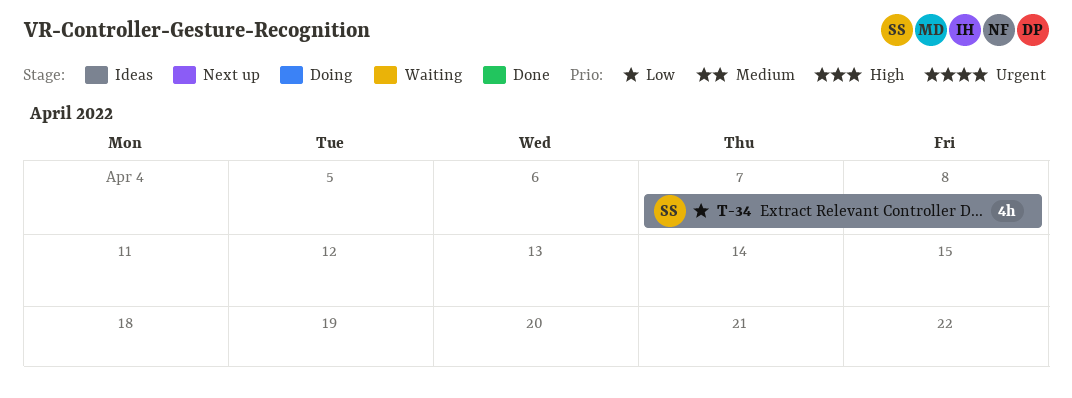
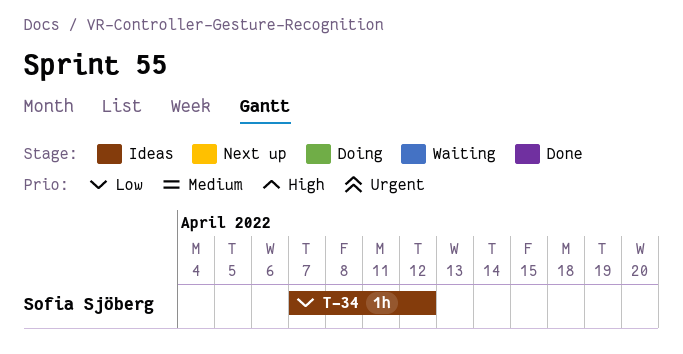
T-34, estimate: 4h -> 1h
T-34, due: Apr 8 -> Apr 12

